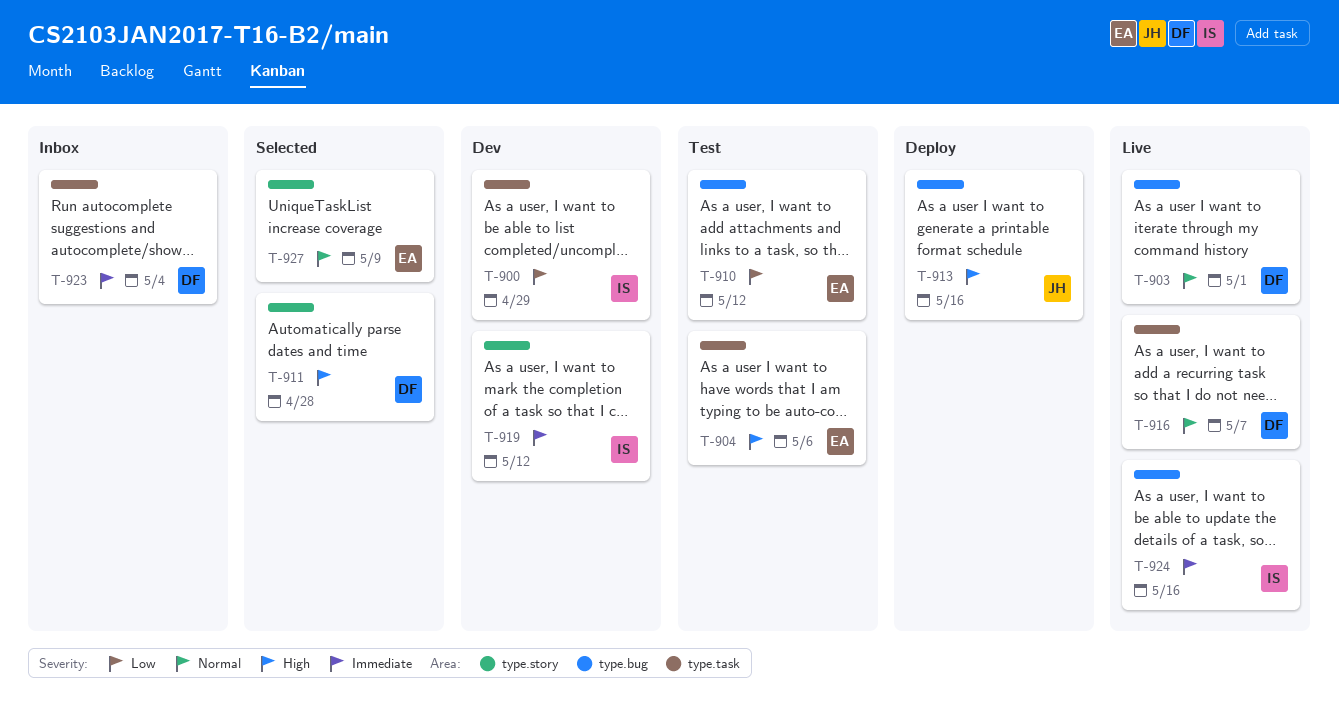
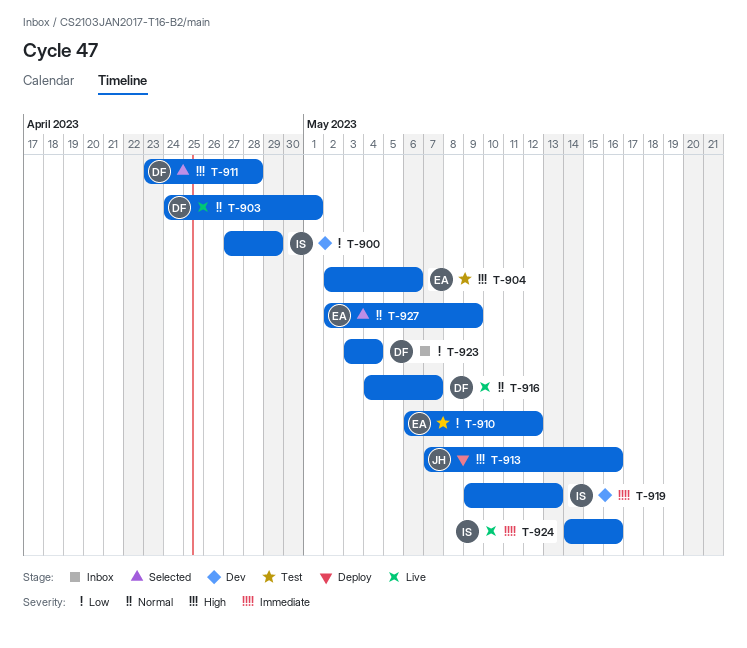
T-919, due: May 12 -> May 13
T-923, priority: Immediate -> Low

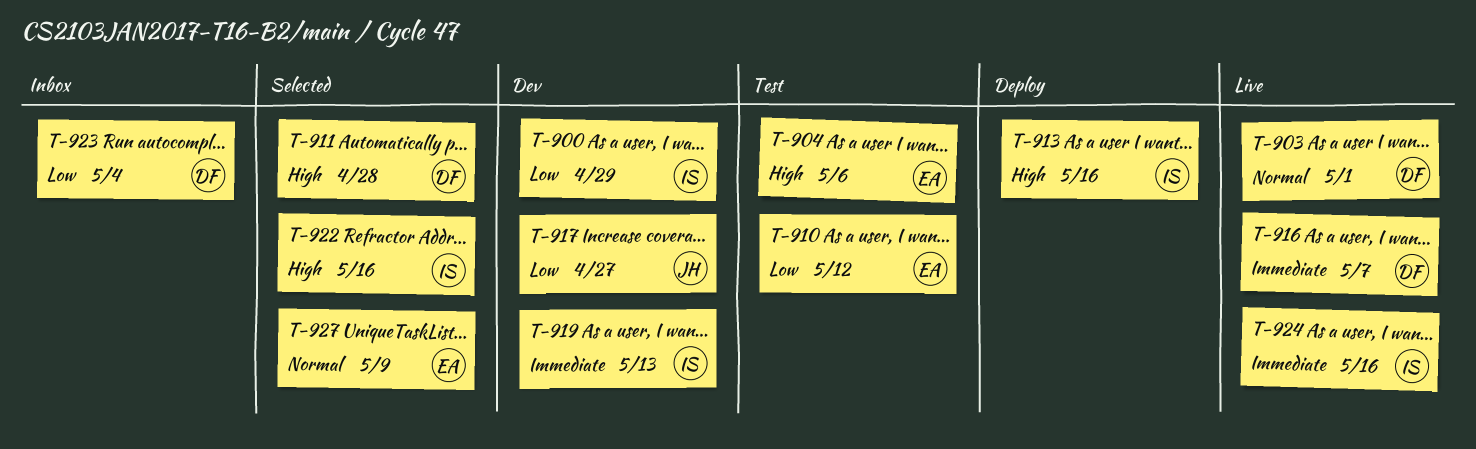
T-913, owner: JH -> IS
T-916, priority: Normal -> Immediate
T-917: none -> present
T-922: none -> present

